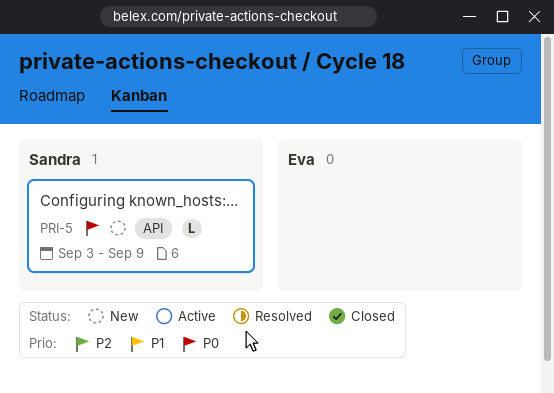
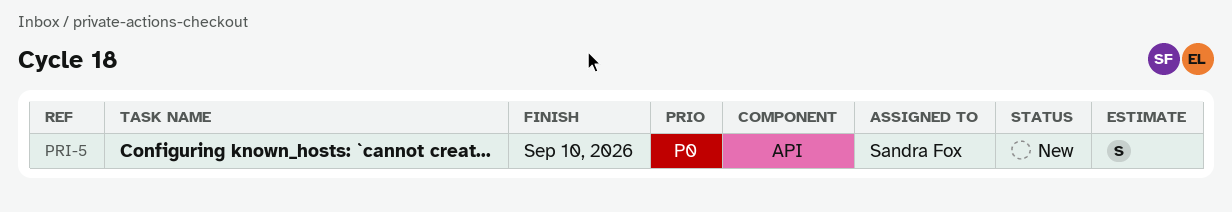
PRI-5, estimate: L -> S
PRI-5, due: Sep 9 -> Sep 10

